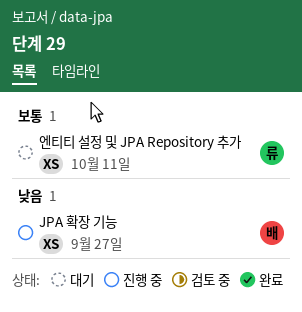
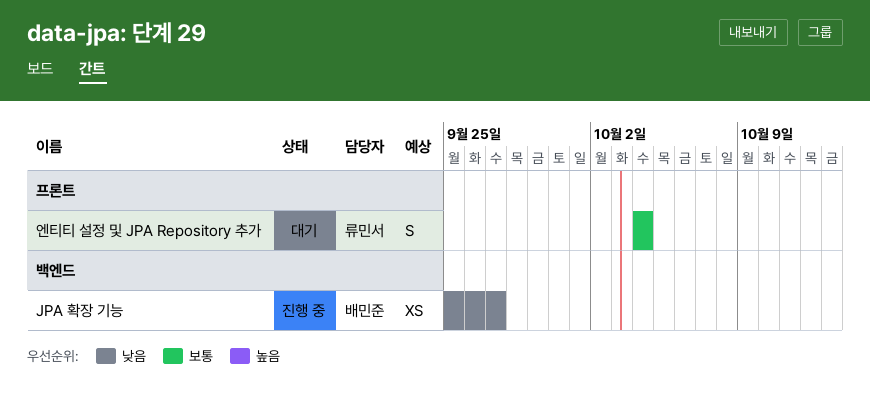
엔티티 설정 및 JPA Repository 추가, estimate: XS -> S
엔티티 설정 및 JPA Repository 추가, due: Oct 11 -> Oct 4

